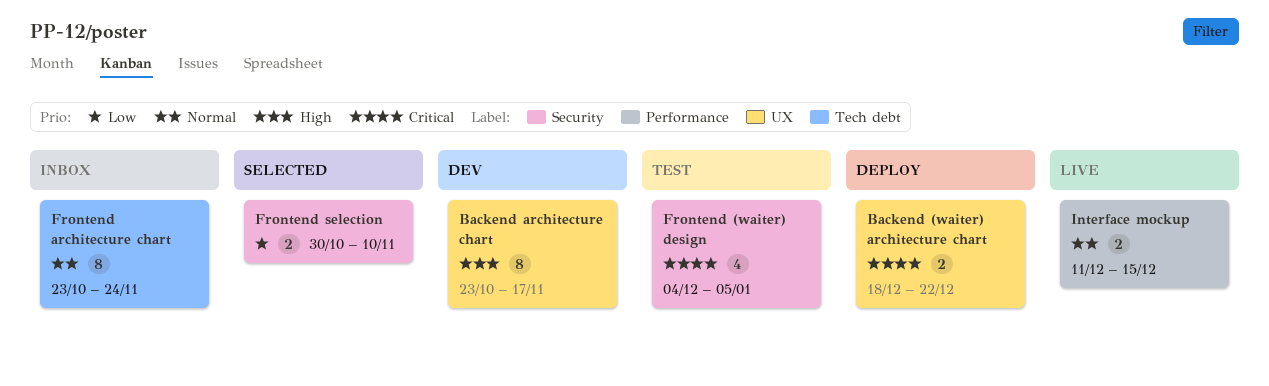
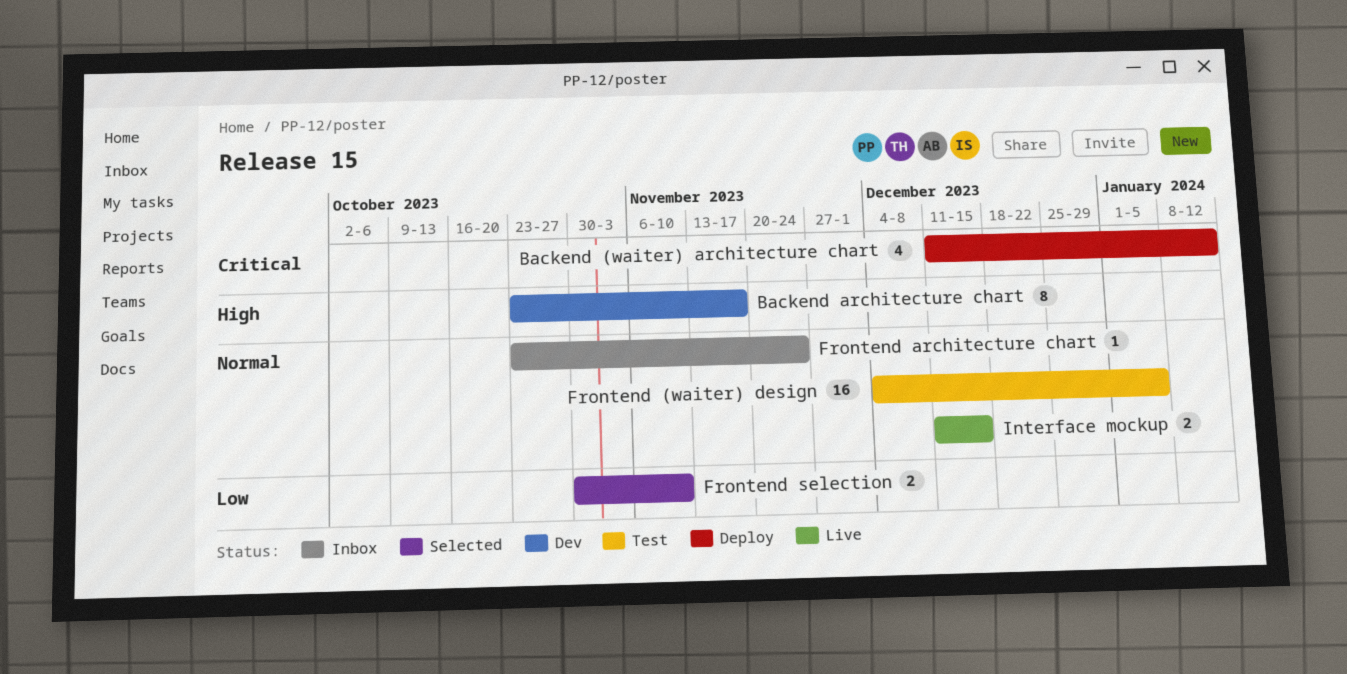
Backend (waiter) architecture chart, estimate: 2 -> 4
Backend (waiter) architecture chart, start: Dec 18 -> Dec 11
Backend (waiter) architecture chart, due: Dec 22 -> Jan 12
Frontend (waiter) design, priority: Critical -> Normal
Frontend (waiter) design, estimate: 4 -> 16
Frontend architecture chart, estimate: 8 -> 1

